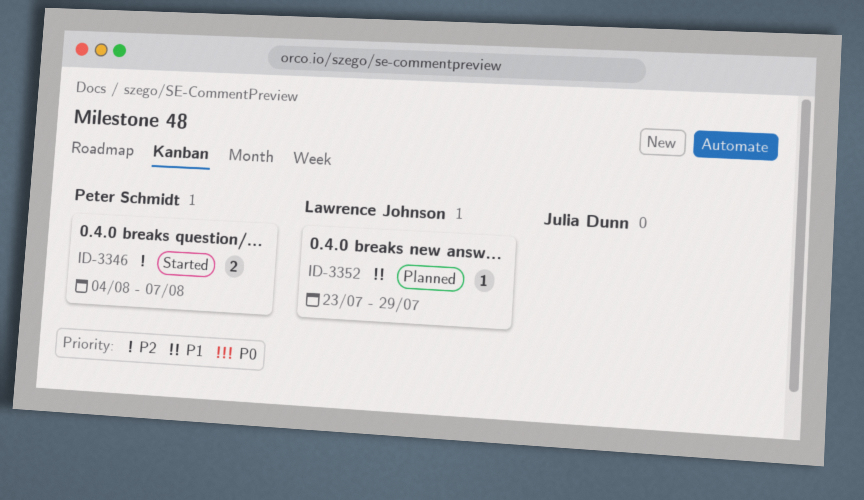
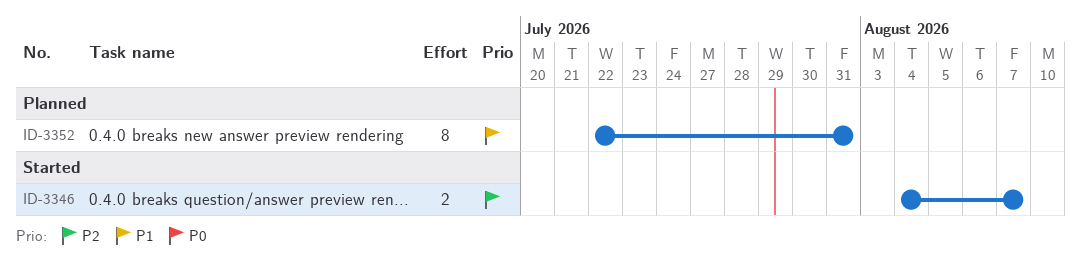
ID-3352, estimate: 1 -> 8
ID-3352, start: Jul 23 -> Jul 22
ID-3352, due: Jul 29 -> Jul 31

